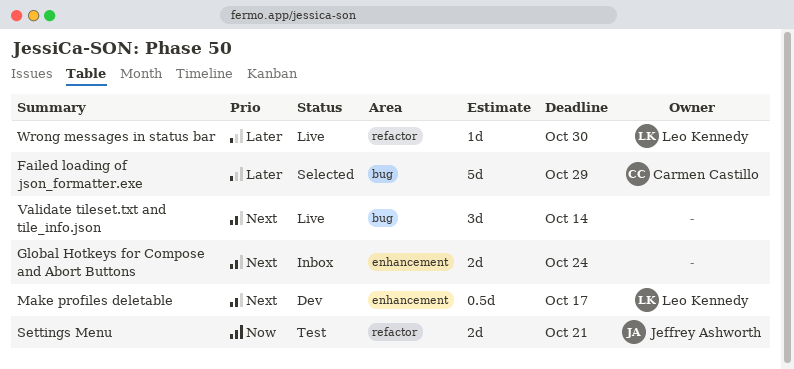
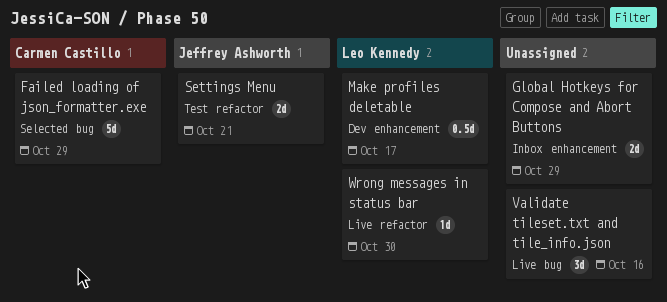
Global Hotkeys for Compose and Abort Buttons, due: Oct 24 -> Oct 29
Validate tileset.txt and tile_info.json, due: Oct 14 -> Oct 16

